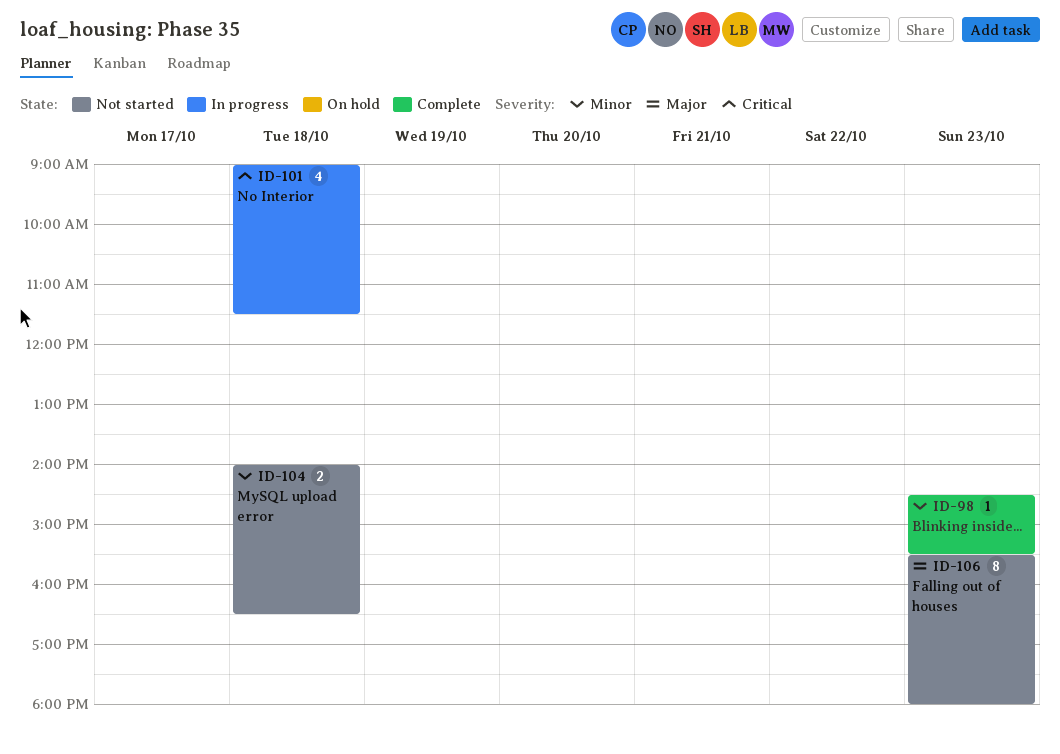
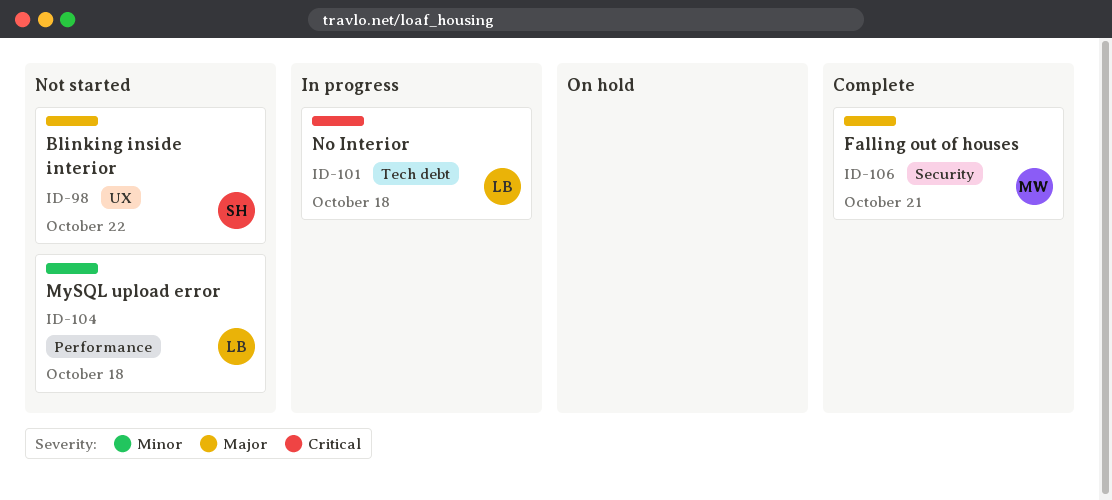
ID-98, status: Complete -> Not started
ID-98, priority: Minor -> Major
ID-98, day: Oct 23 -> Oct 22
ID-106, status: Not started -> Complete
ID-106, day: Oct 23 -> Oct 21

